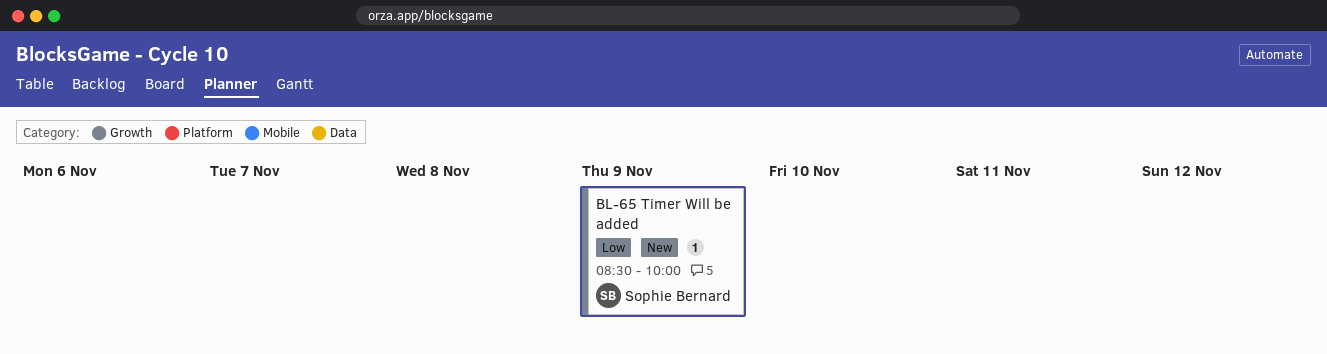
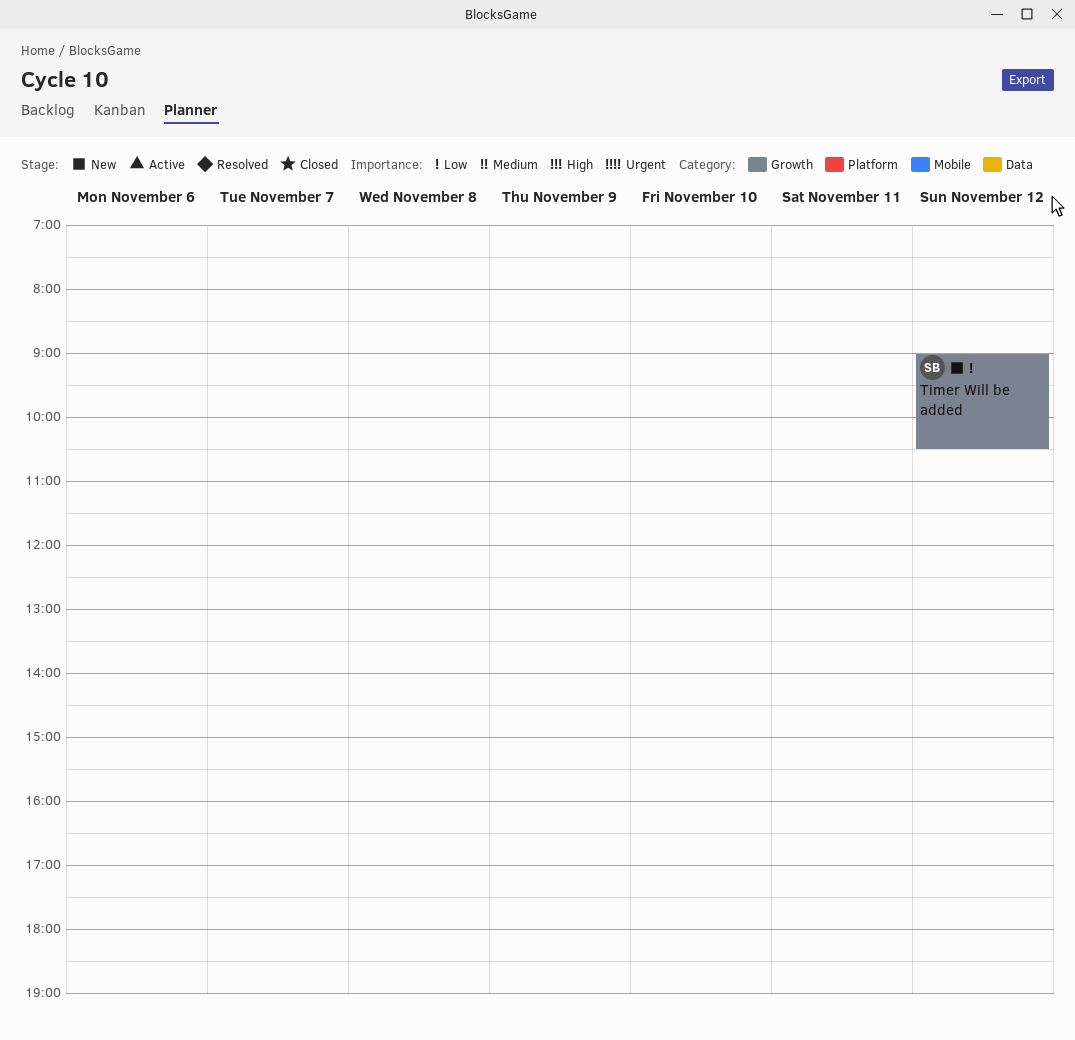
Timer Will be added, day: Nov 9 -> Nov 12
Timer Will be added, begins: 08:30 -> 09:00
Timer Will be added, ends: 10:00 -> 10:30

